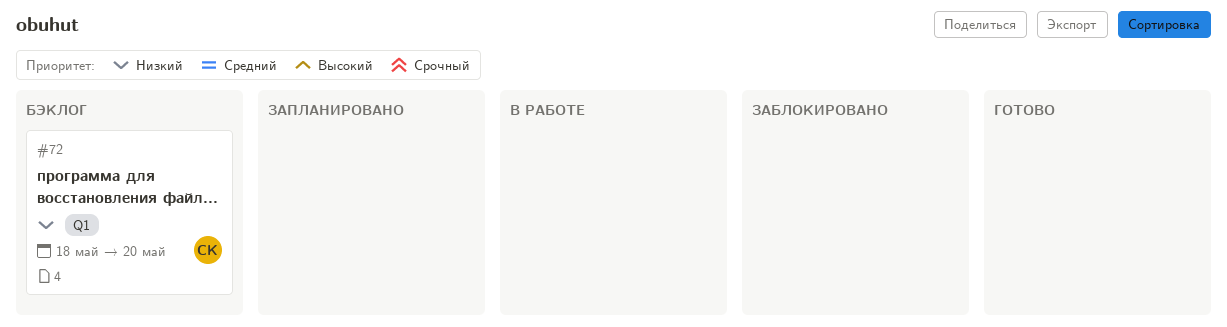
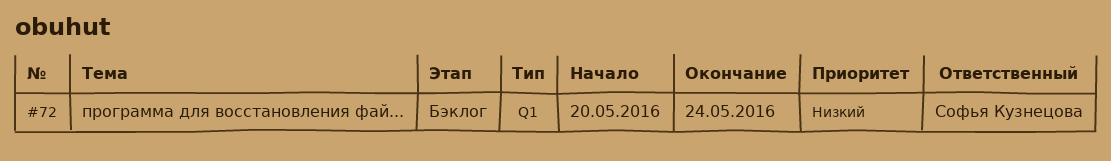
#72, start: May 18 -> May 20
#72, due: May 20 -> May 24

